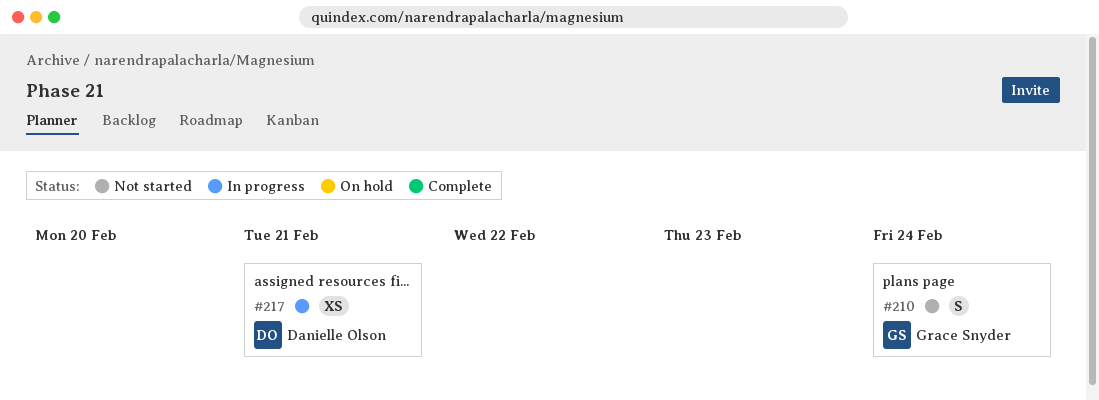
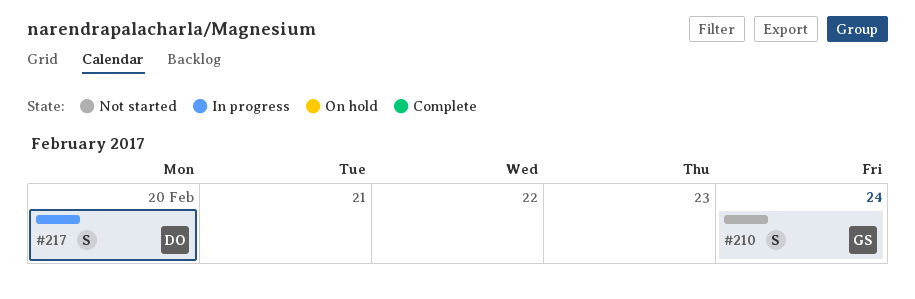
#217, estimate: XS -> S
#217, due: Feb 21 -> Feb 20

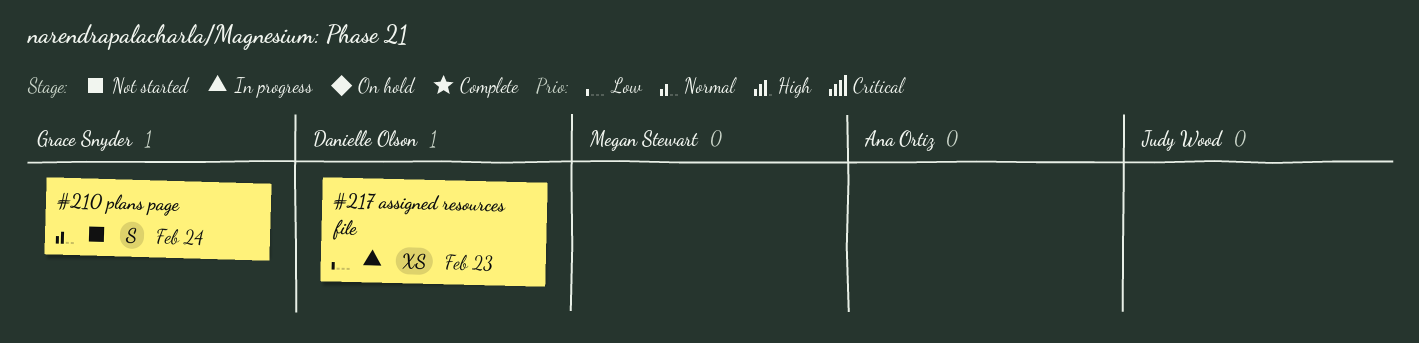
#217, estimate: S -> XS
#217, due: Feb 20 -> Feb 23

